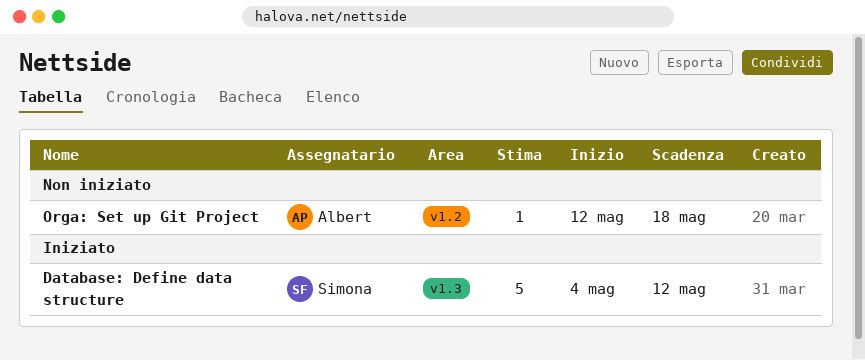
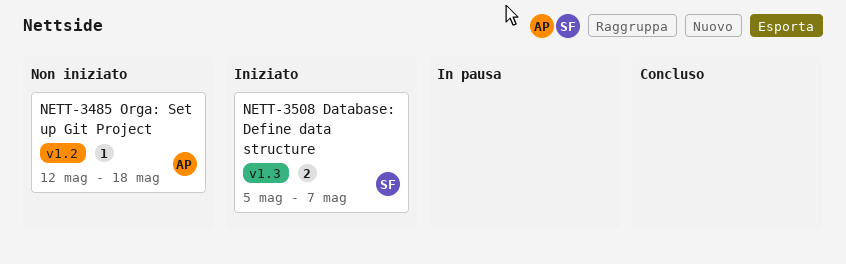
Database: Define data structure, estimate: 5 -> 2
Database: Define data structure, start: May 4 -> May 5
Database: Define data structure, due: May 12 -> May 7

